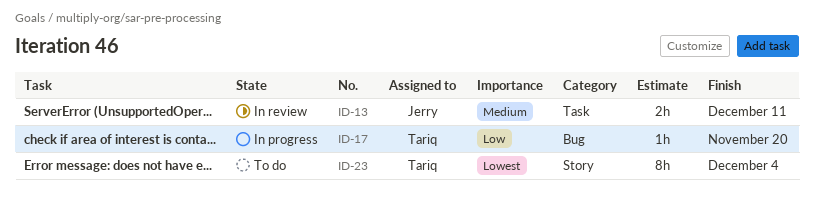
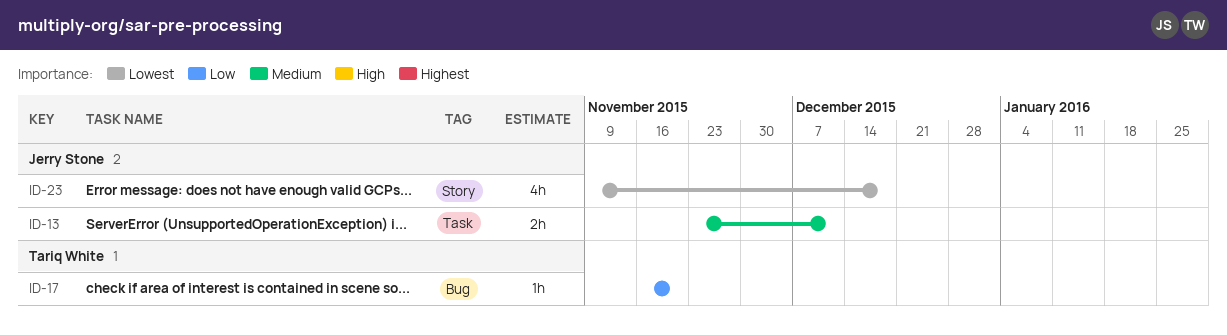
ID-23, owner: Tariq White -> Jerry Stone
ID-23, estimate: 8h -> 4h
ID-23, due: Dec 4 -> Dec 18

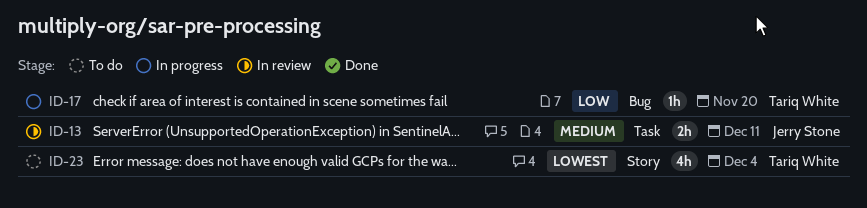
ID-23, owner: Jerry Stone -> Tariq White
ID-23, due: Dec 18 -> Dec 4

